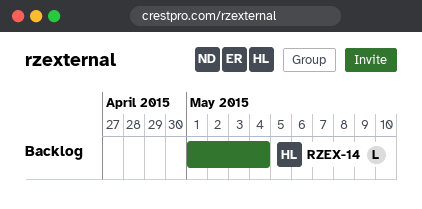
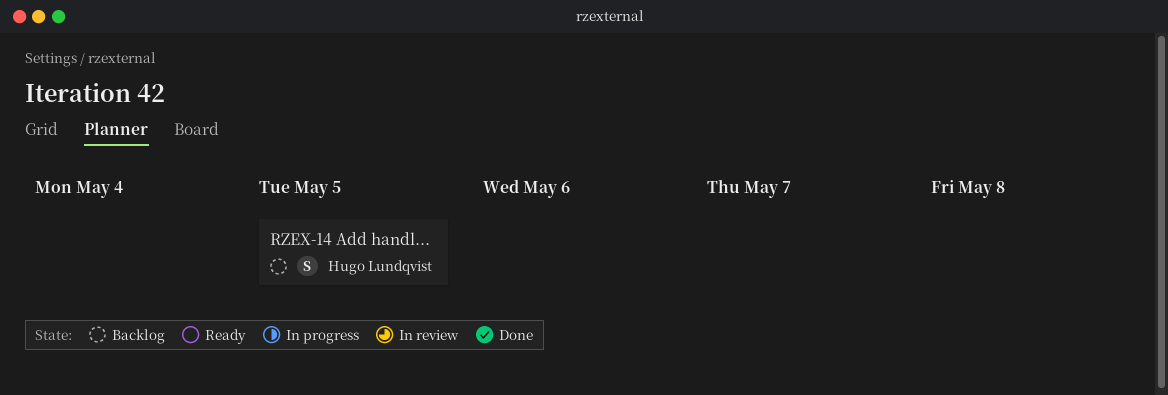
RZEX-14, estimate: L -> S
RZEX-14, due: May 4 -> May 5

